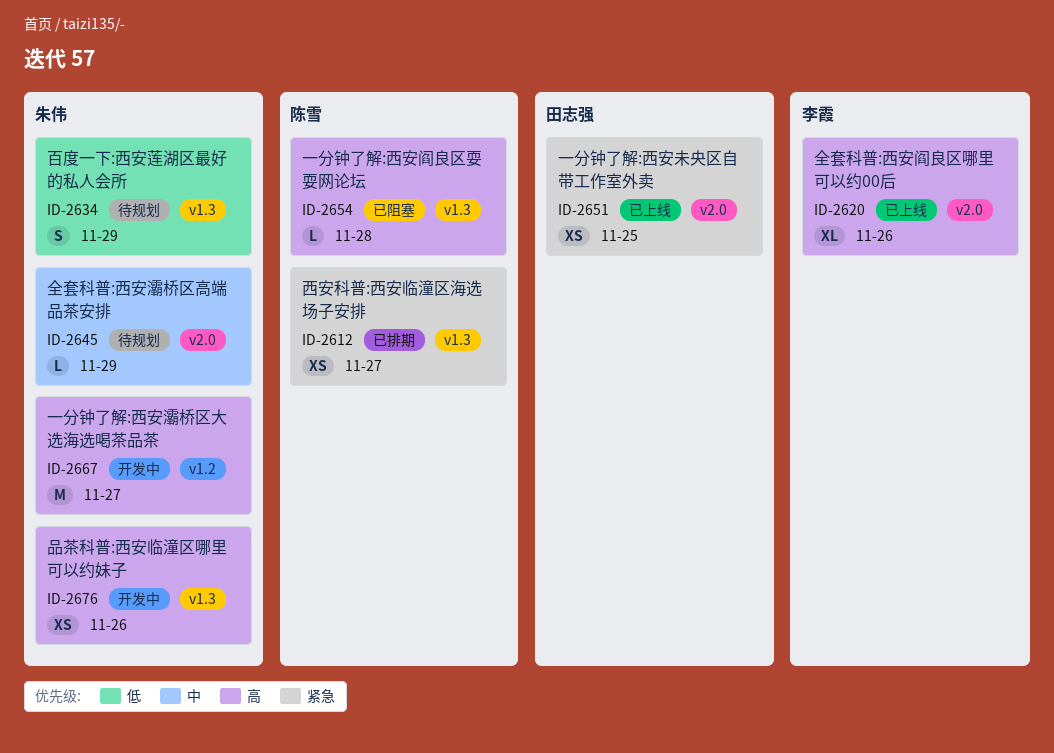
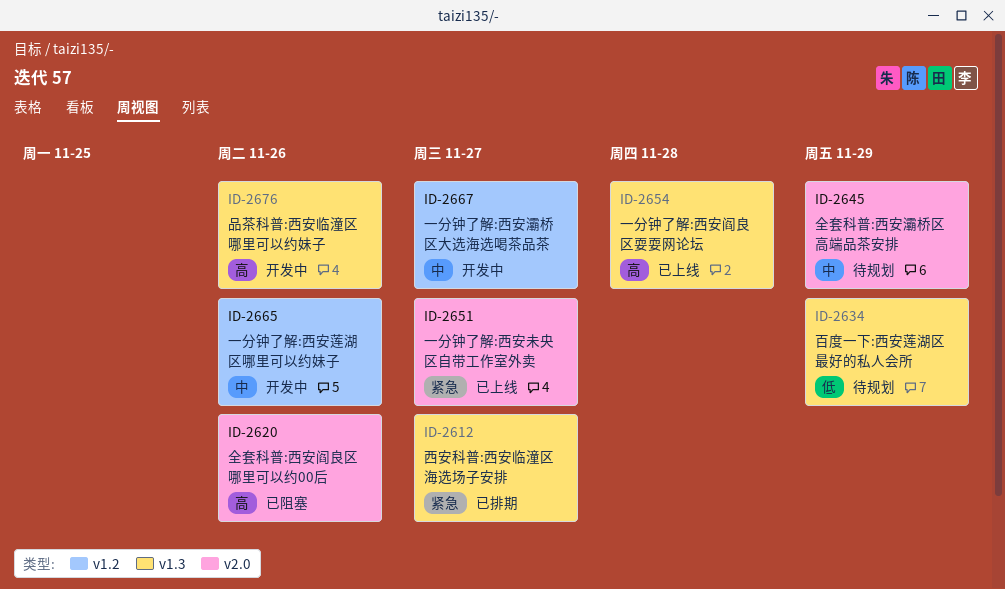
ID-2620, status: 已上线 -> 已阻塞
ID-2651, due: Nov 25 -> Nov 27
ID-2654, status: 已阻塞 -> 已上线
ID-2665: none -> present
ID-2667, priority: 高 -> 中

